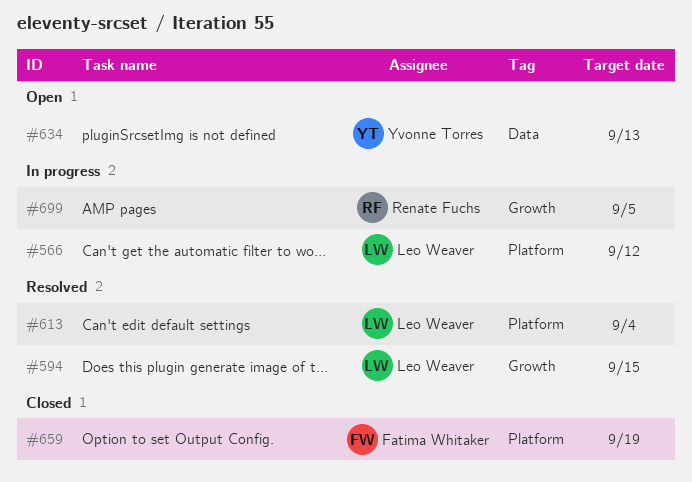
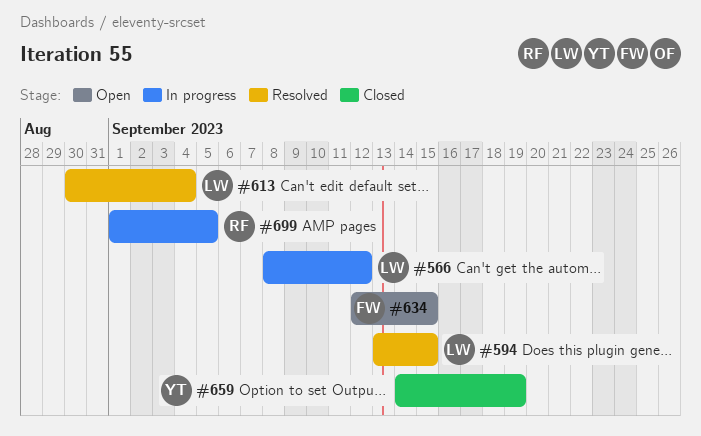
#634, owner: Yvonne Torres -> Fatima Whitaker
#634, due: Sep 13 -> Sep 15
#659, owner: Fatima Whitaker -> Yvonne Torres

